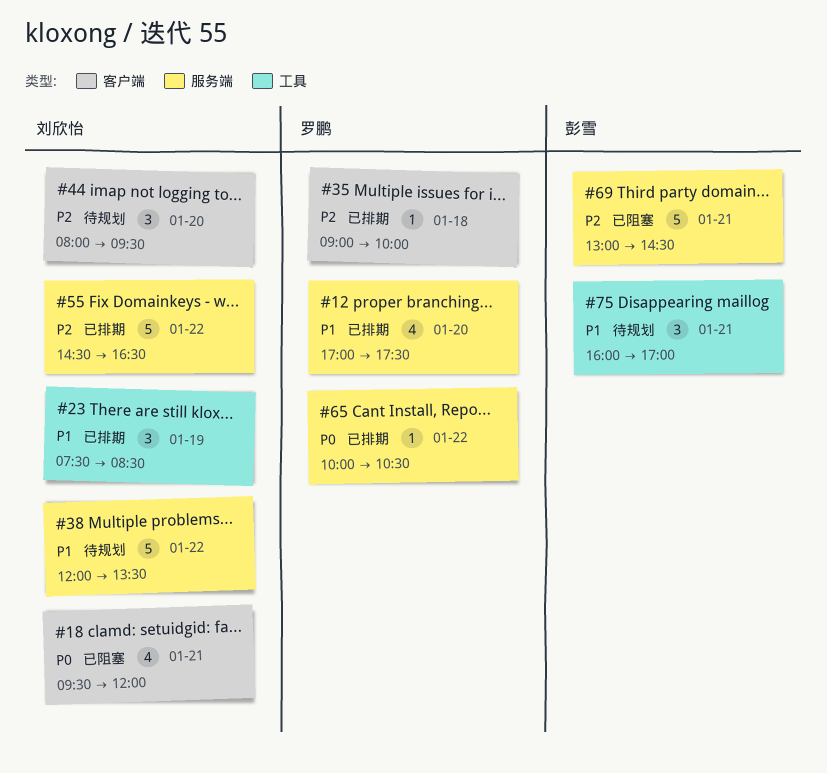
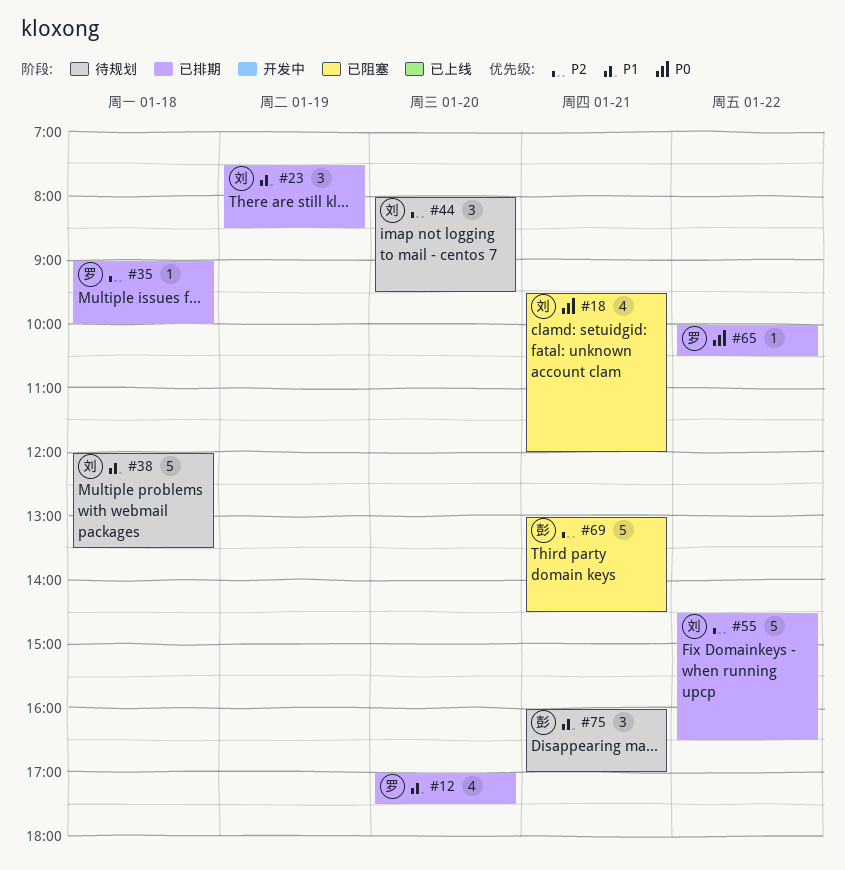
#38, day: Jan 22 -> Jan 18

